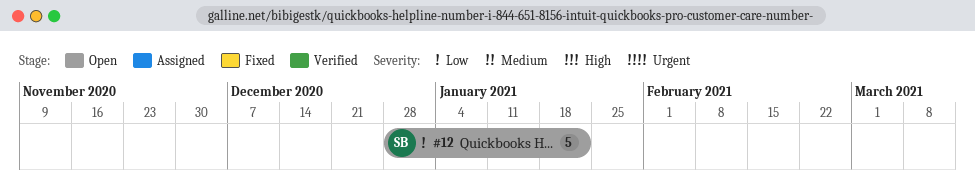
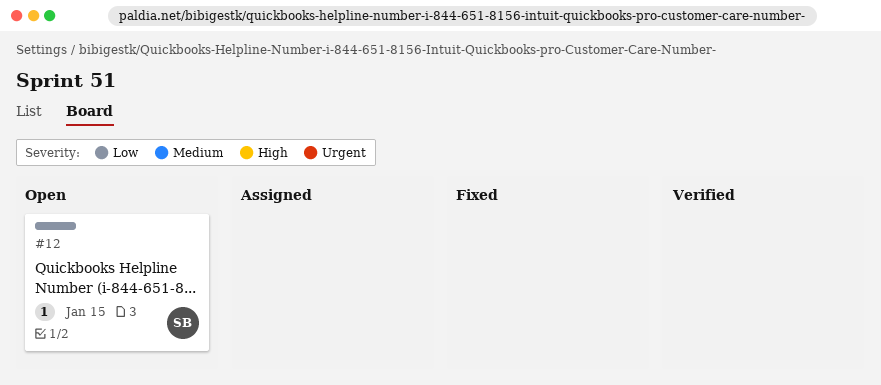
#12, estimate: 5 -> 1
#12, due: Jan 22 -> Jan 15

